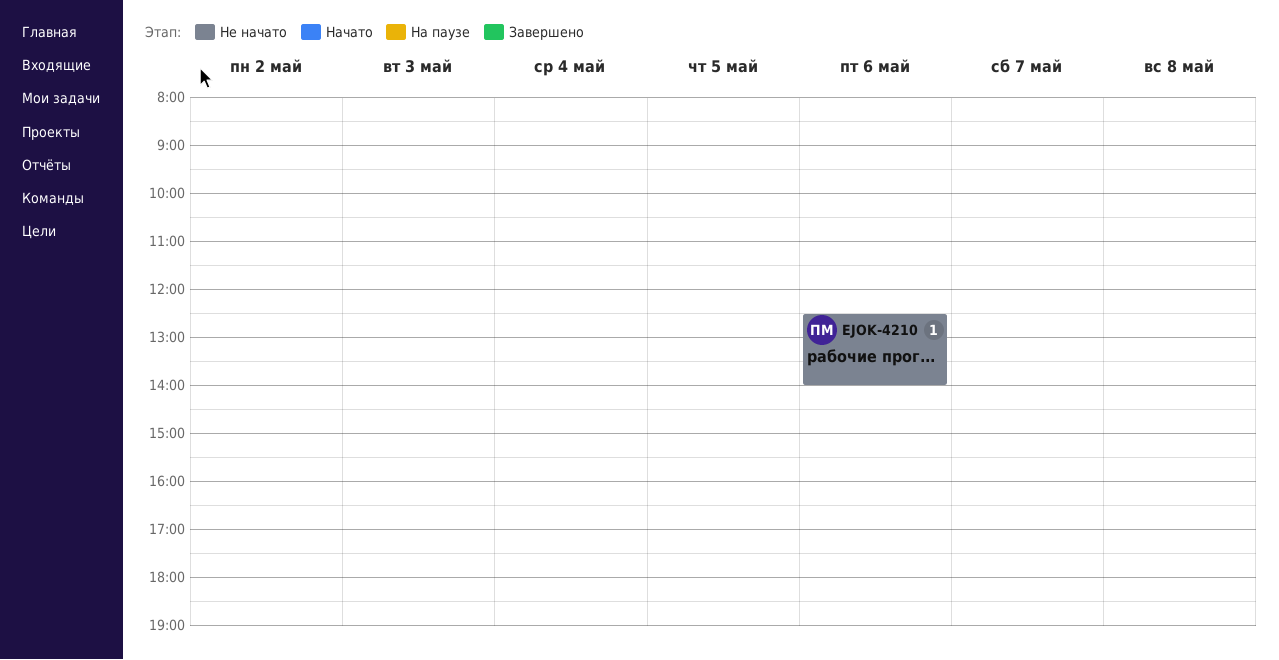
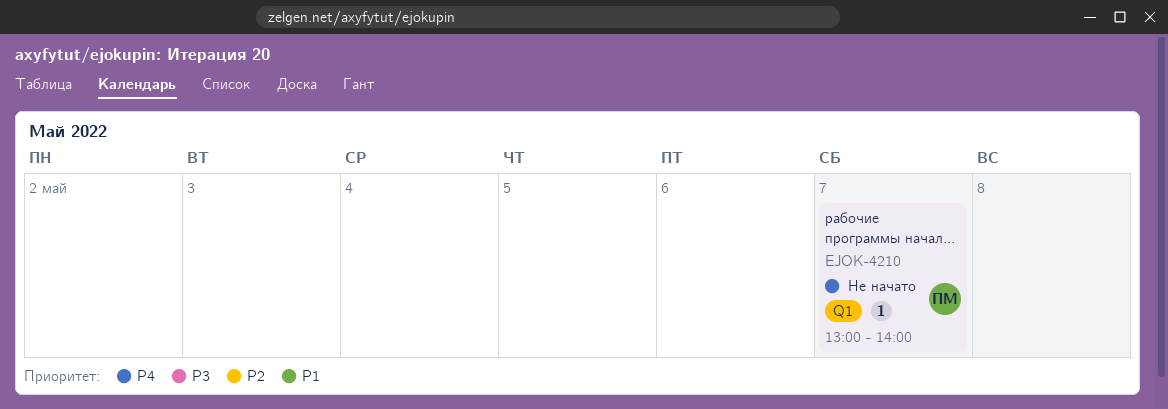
EJOK-4210, day: May 6 -> May 7
EJOK-4210, begins: 12:30 -> 13:00

